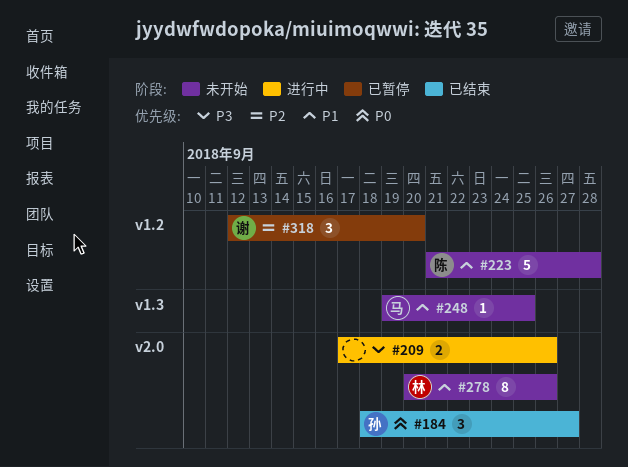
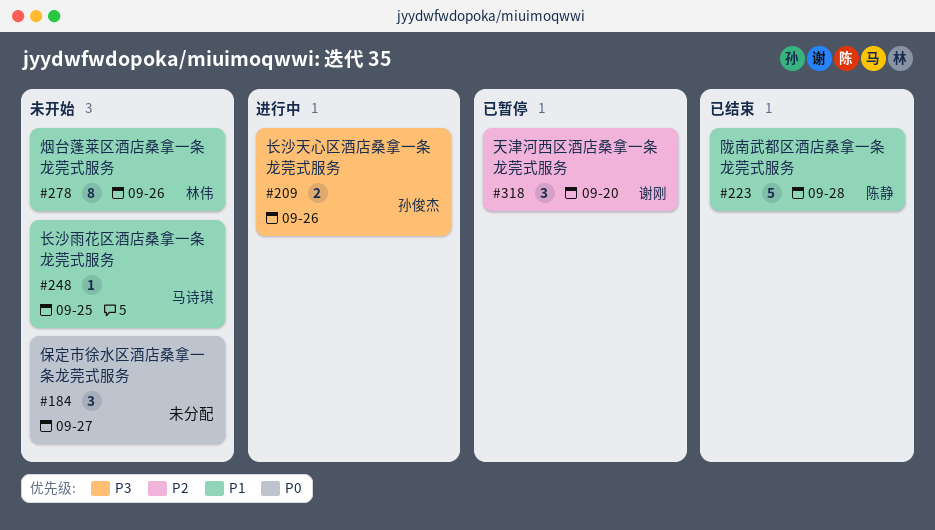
#184, status: 已结束 -> 未开始
#184, owner: 孙俊杰 -> none
#209, owner: none -> 孙俊杰
#223, status: 未开始 -> 已结束

